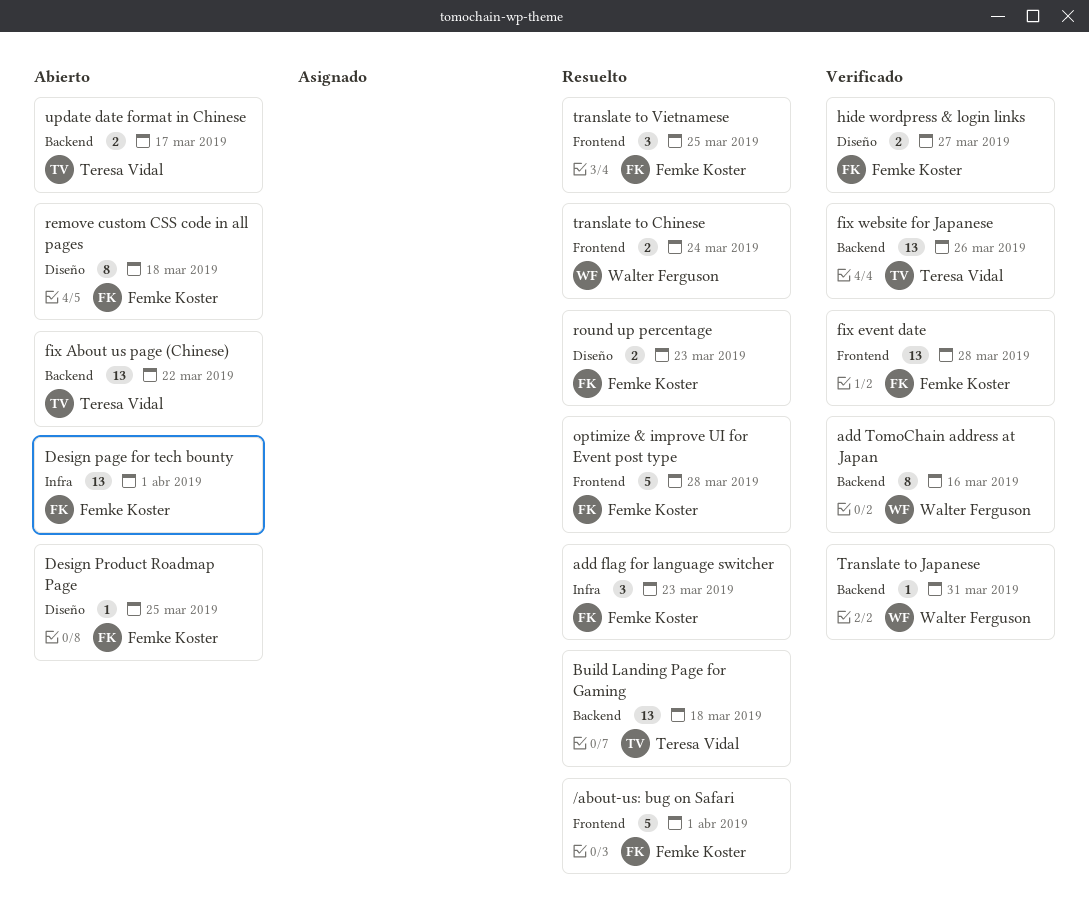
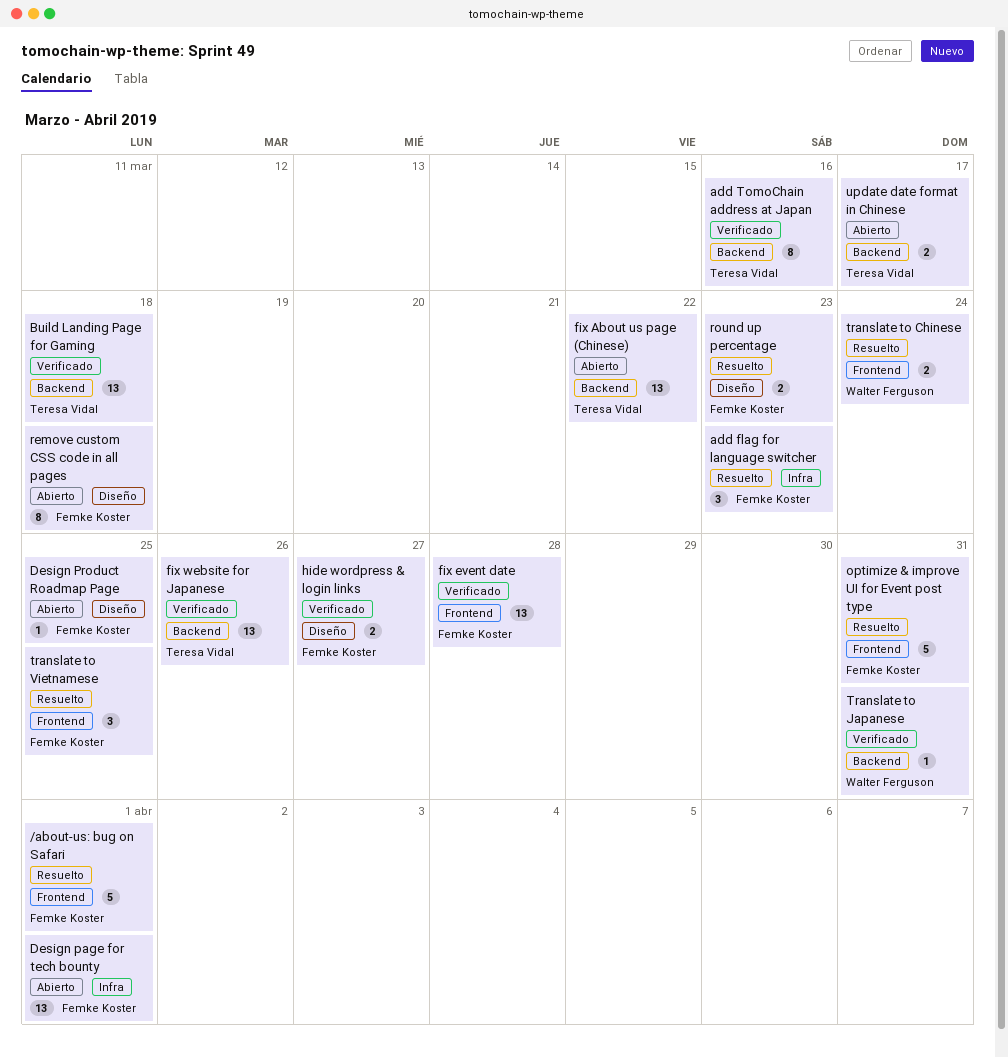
add TomoChain address at Japan, owner: Walter Ferguson -> Teresa Vidal
Build Landing Page for Gaming, status: Resuelto -> Verificado
optimize & improve UI for Event post type, due: Mar 28 -> Mar 31

